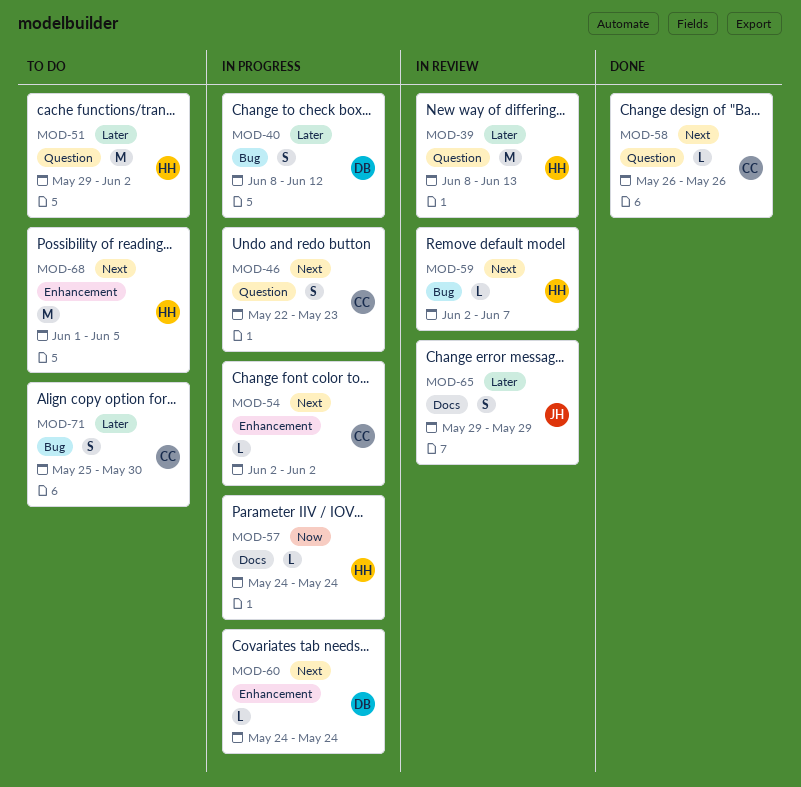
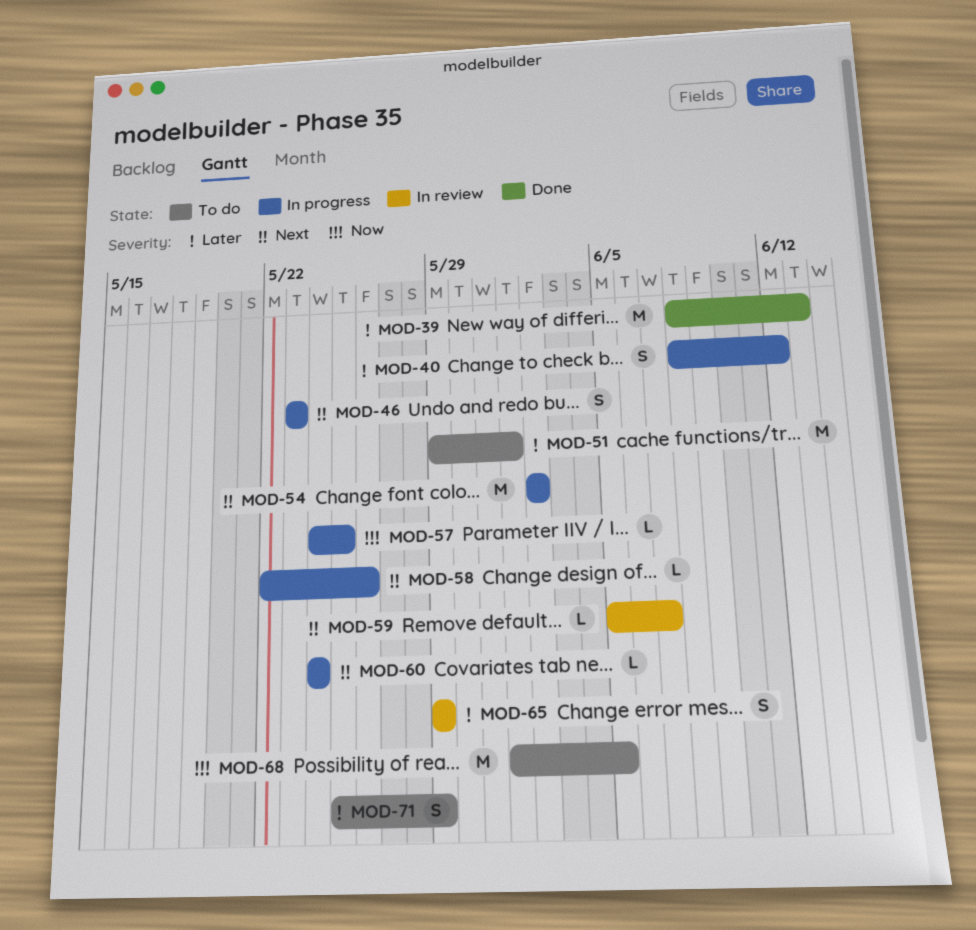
MOD-39, status: In review -> Done
MOD-46, start: May 22 -> May 23
MOD-51, due: Jun 2 -> Jun 1
MOD-54, estimate: L -> M
MOD-57, due: May 24 -> May 25
MOD-58, status: Done -> In progress
MOD-58, start: May 26 -> May 22
MOD-59, start: Jun 2 -> Jun 5
MOD-68, priority: Next -> Now
MOD-71, due: May 30 -> May 29

